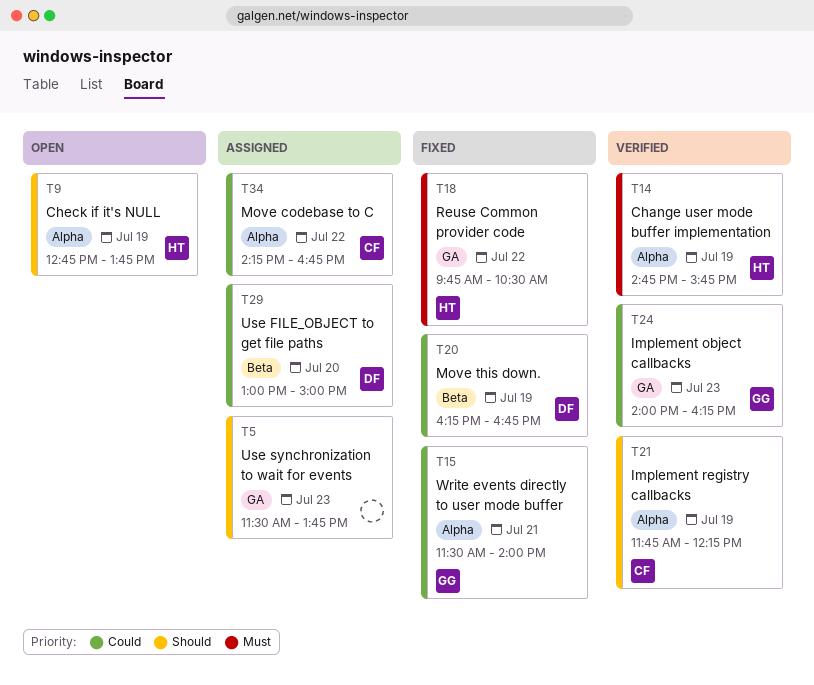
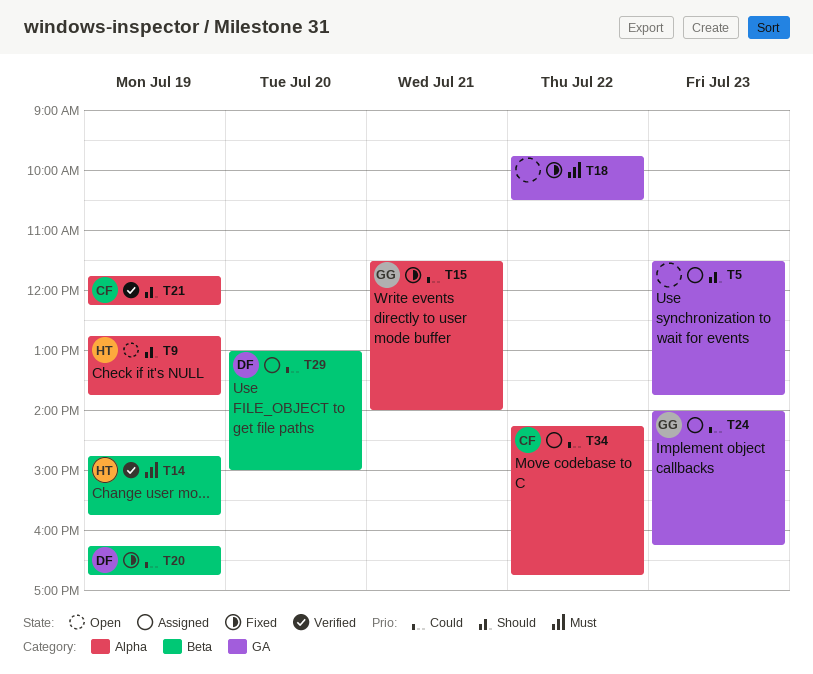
T14, label: Alpha -> Beta
T18, owner: HT -> none
T24, status: Verified -> Assigned

